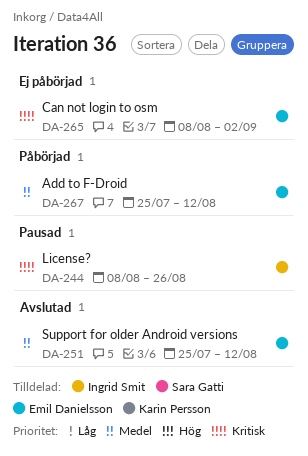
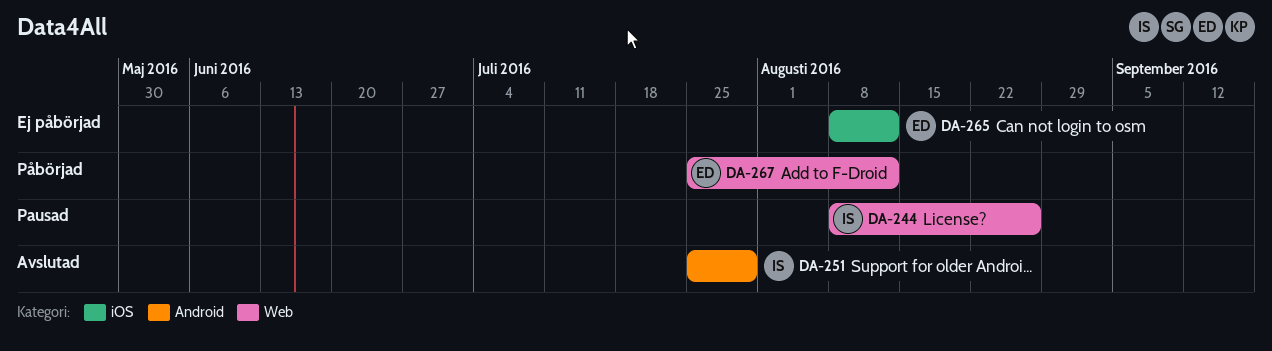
DA-251, owner: Emil Danielsson -> Ingrid Smit
DA-251, due: Aug 12 -> Jul 29
DA-265, due: Sep 2 -> Aug 12

